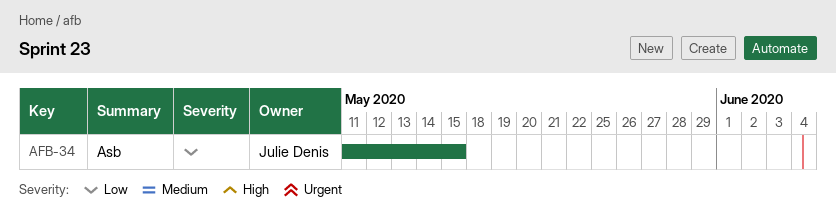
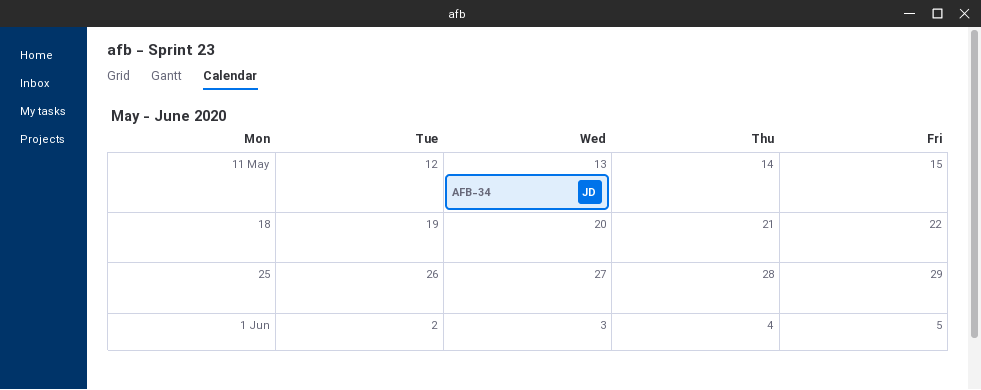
AFB-34, due: May 15 -> May 13

